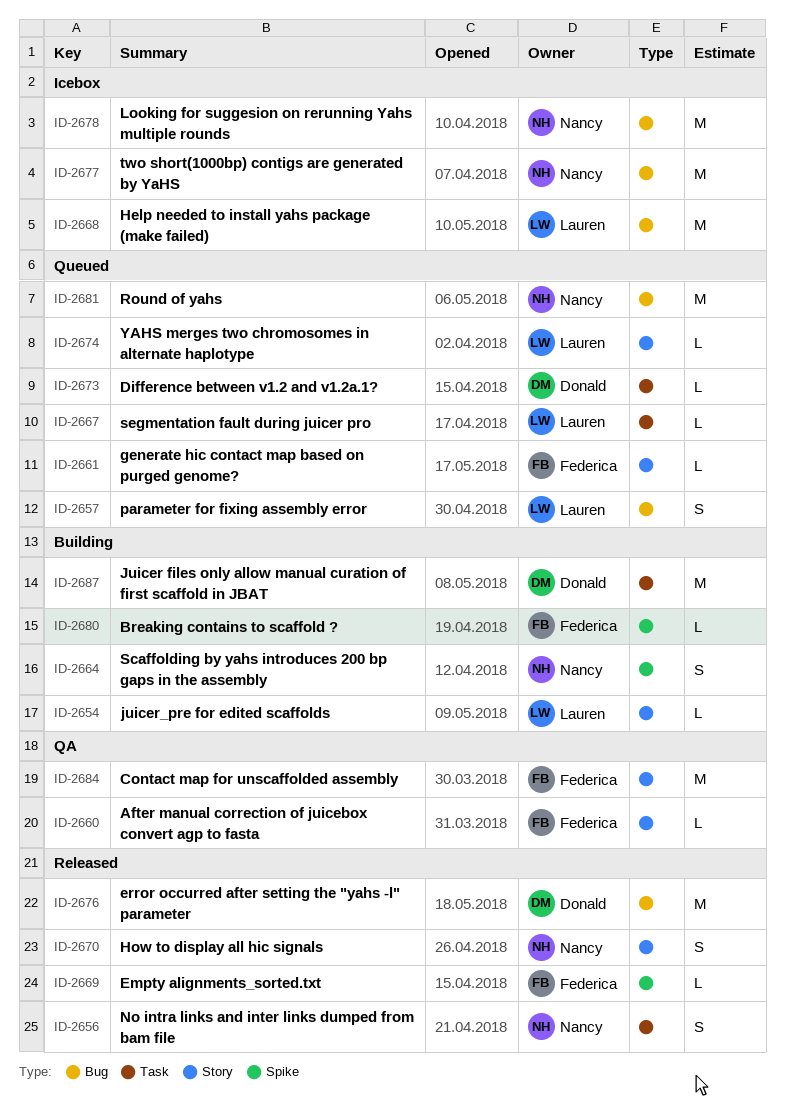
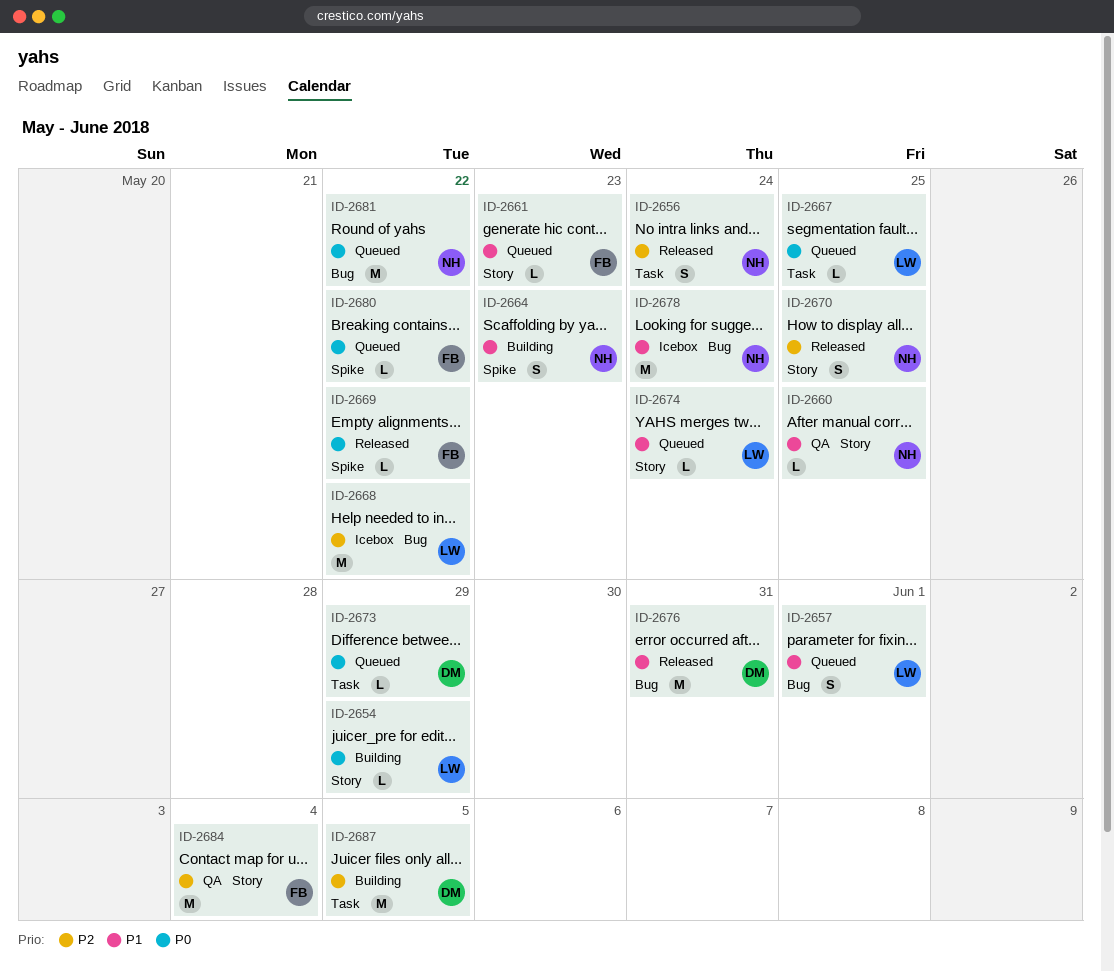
ID-2660, owner: Federica -> Nancy
ID-2677: present -> none
ID-2680, status: Building -> Queued

